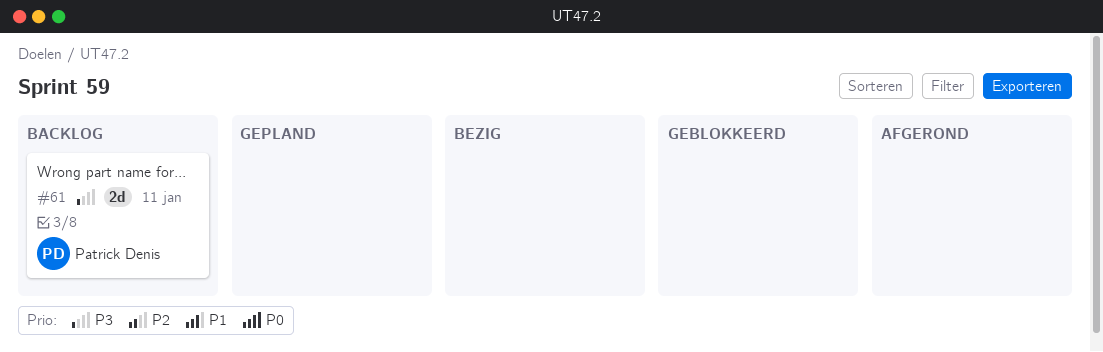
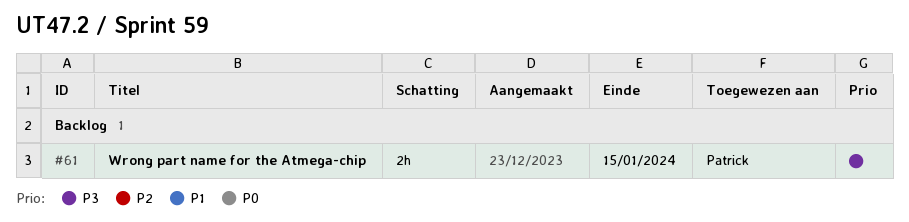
#61, estimate: 2d -> 2h
#61, due: Jan 11 -> Jan 15

